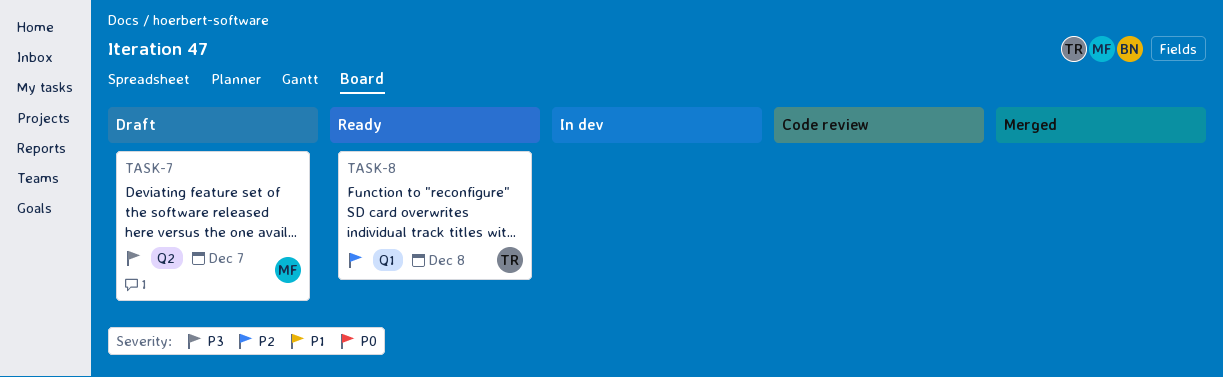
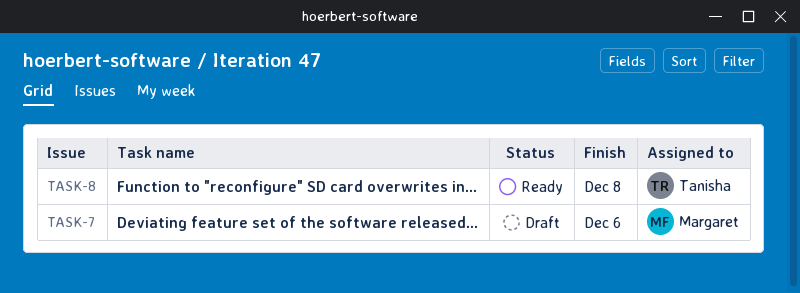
TASK-7, due: Dec 7 -> Dec 6

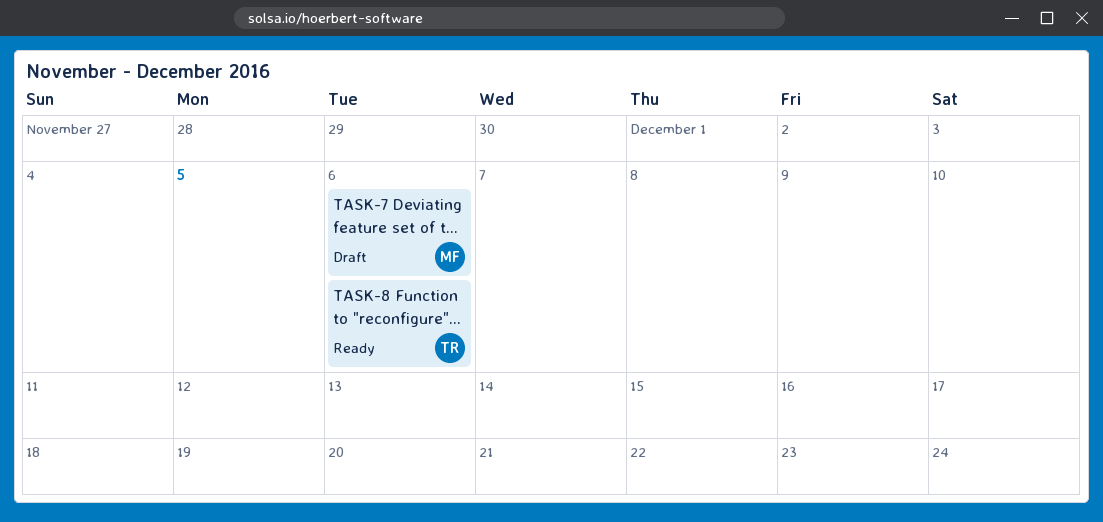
TASK-8, due: Dec 8 -> Dec 6

